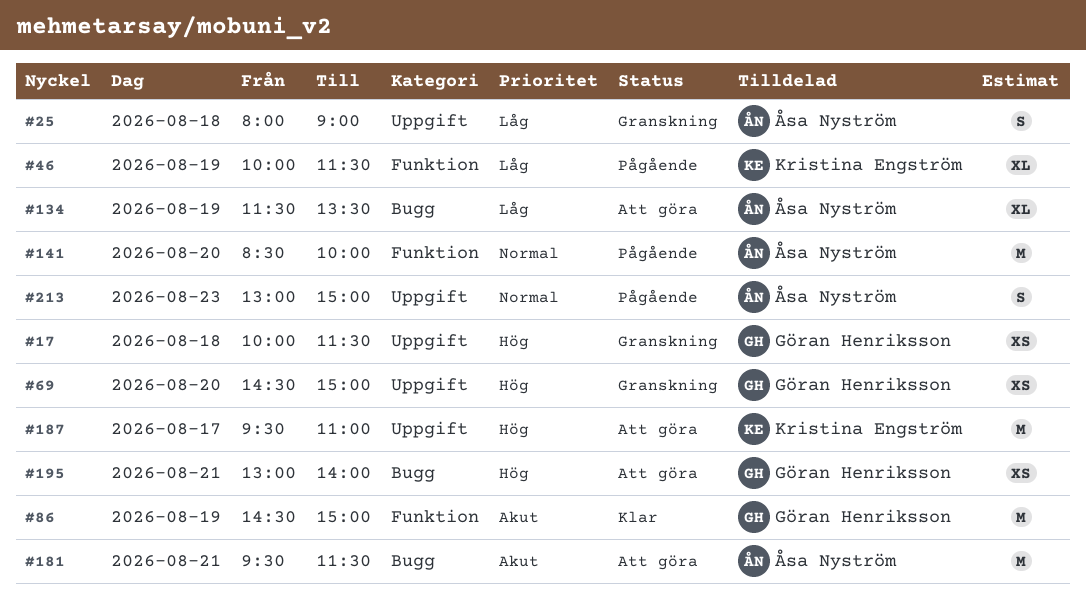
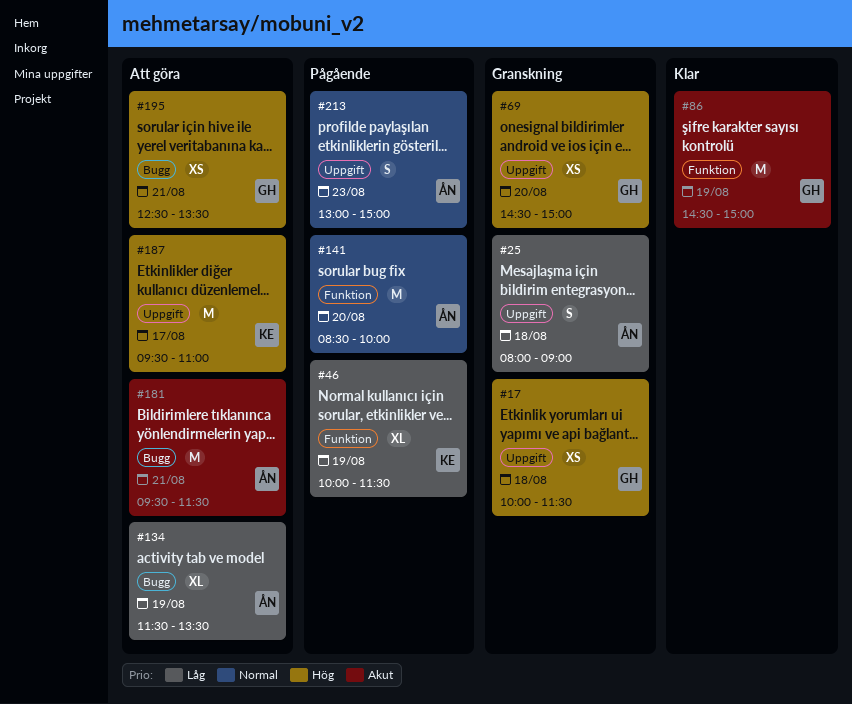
#195, begins: 13:00 -> 12:30
#195, ends: 14:00 -> 13:30

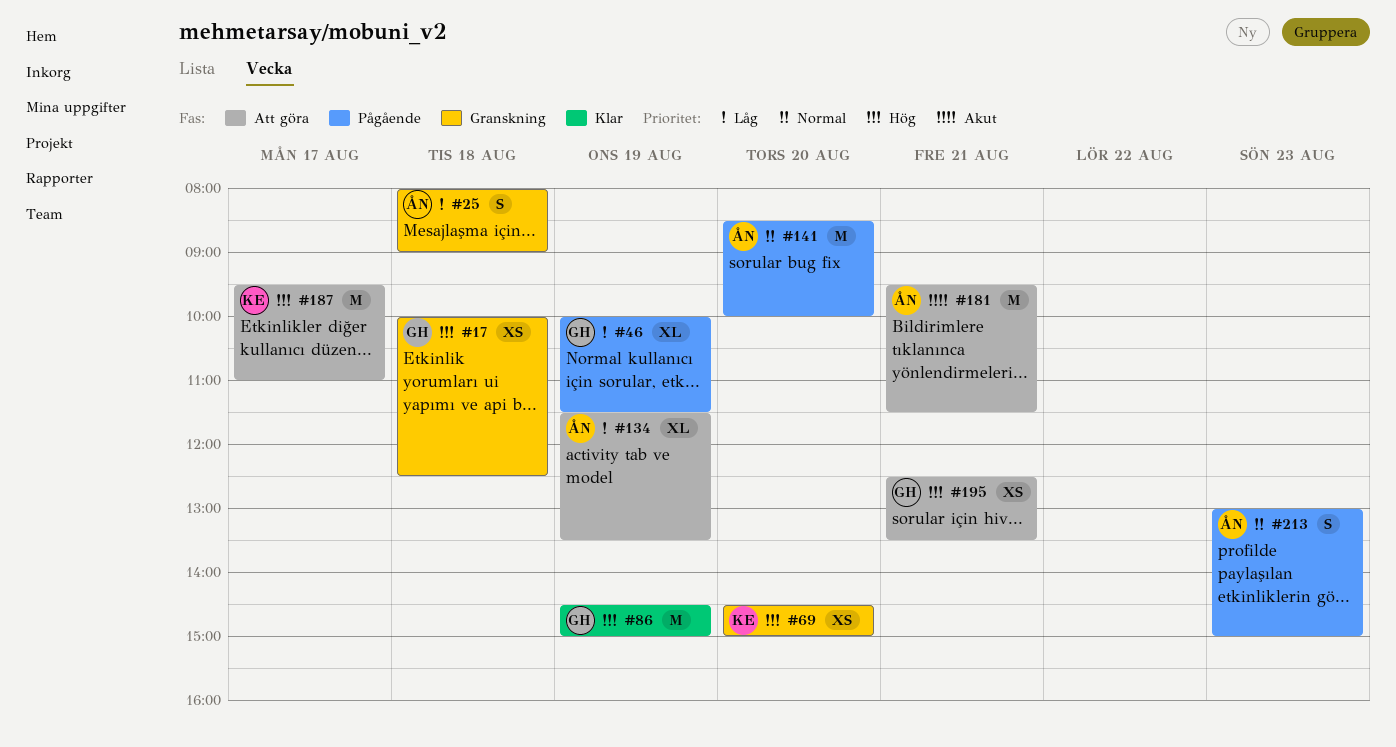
#17, ends: 11:30 -> 12:30
#46, owner: KE -> GH
#69, owner: GH -> KE
#86, priority: Akut -> Hög

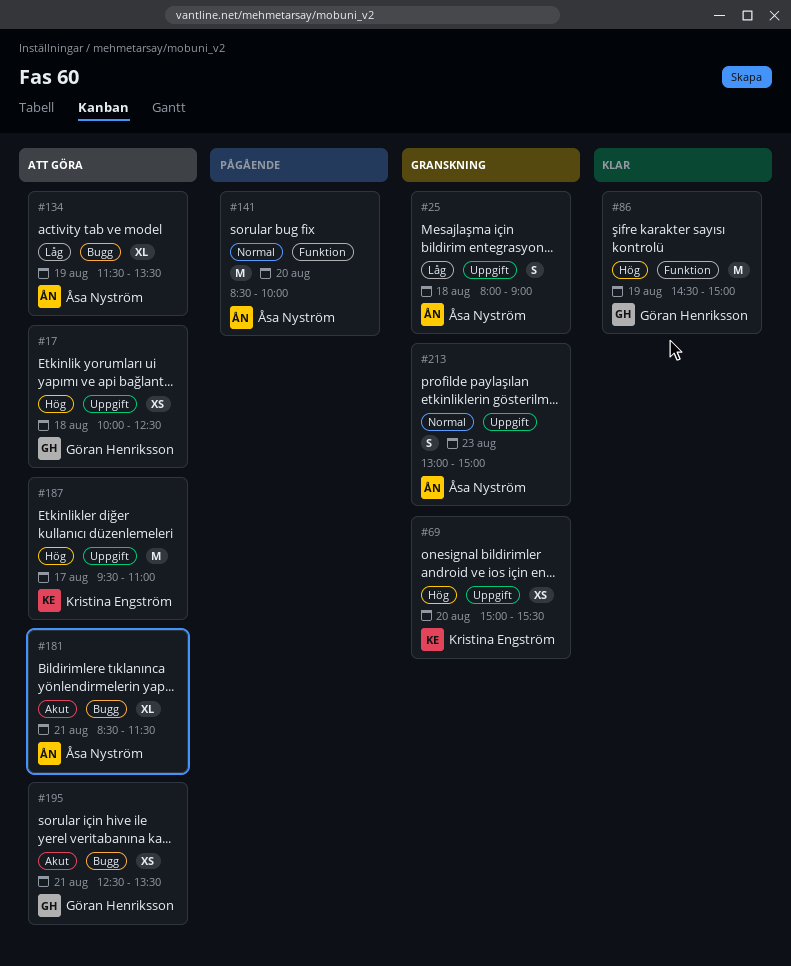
#17, status: Granskning -> Att göra
#46: present -> none
#69, begins: 14:30 -> 15:00
#69, ends: 15:00 -> 15:30
#181, estimate: M -> XL
#181, begins: 09:30 -> 08:30
#195, priority: Hög -> Akut
#213, status: Pågående -> Granskning

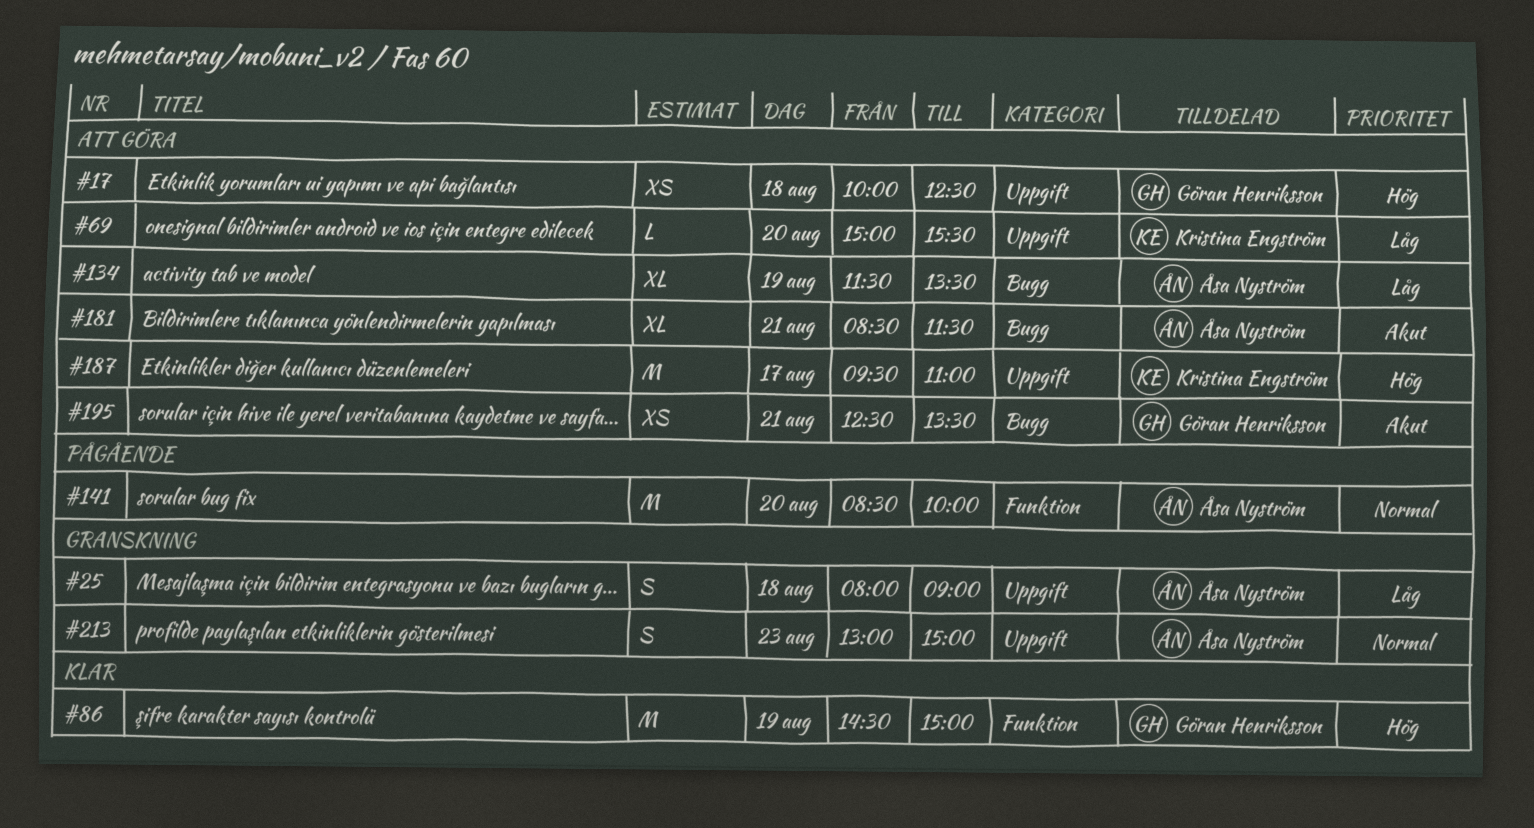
#69, status: Granskning -> Att göra
#69, priority: Hög -> Låg
#69, estimate: XS -> L

